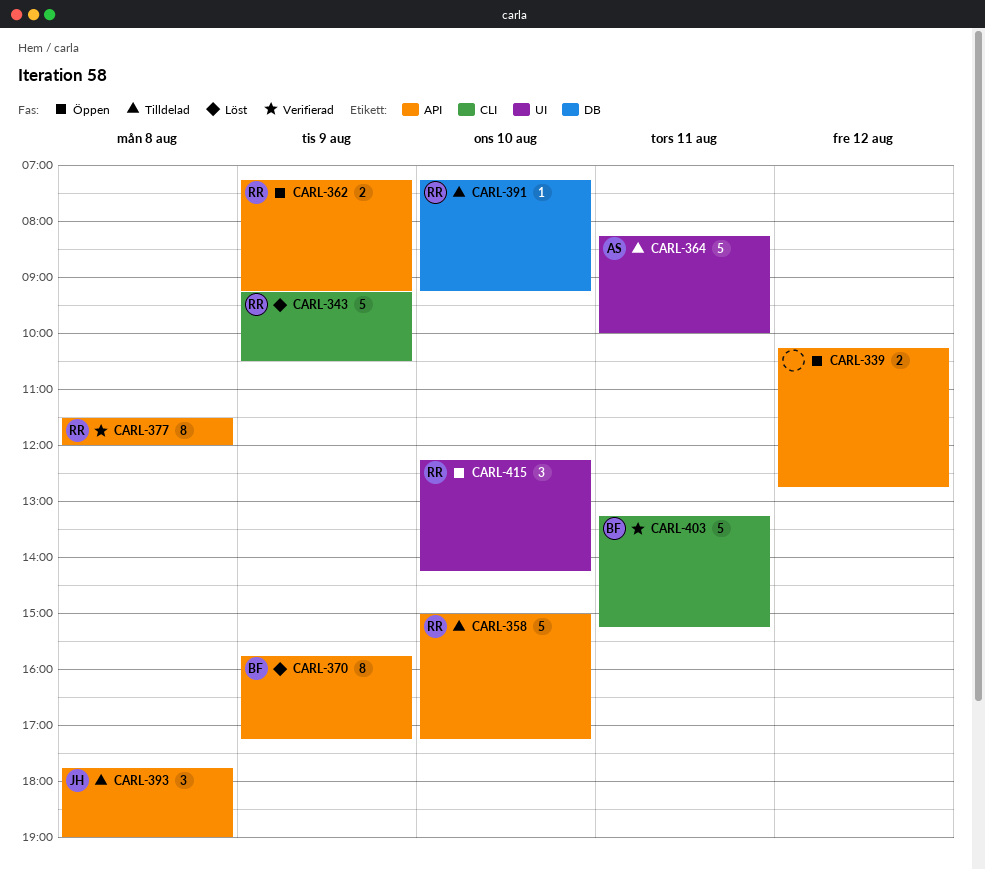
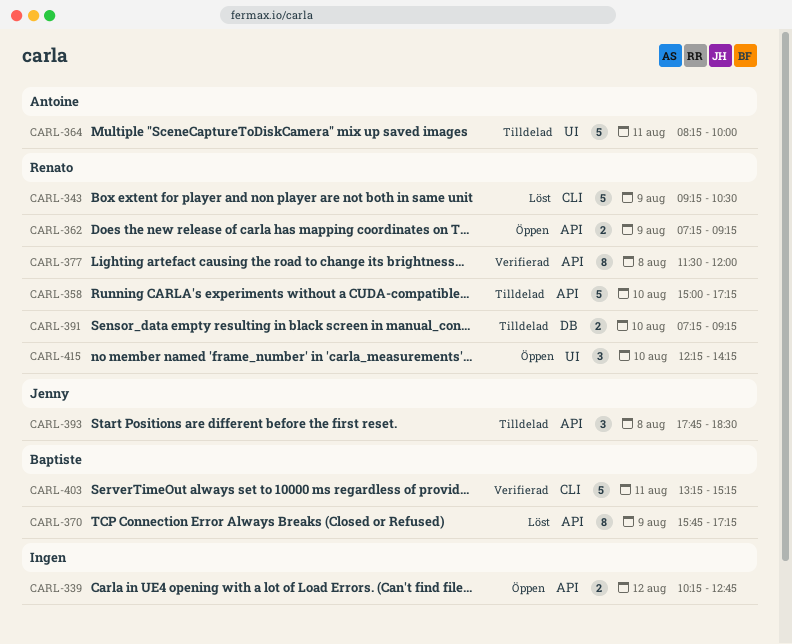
CARL-391, estimate: 1 -> 2
CARL-393, ends: 19:00 -> 18:30

